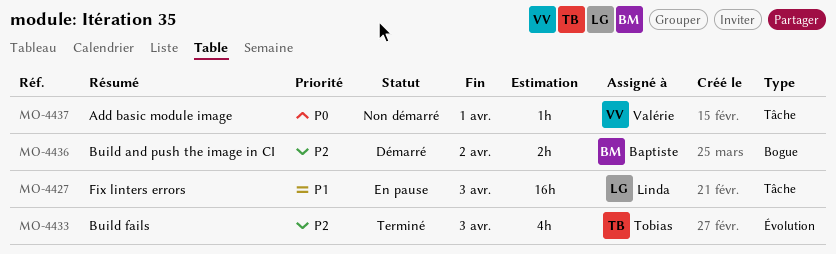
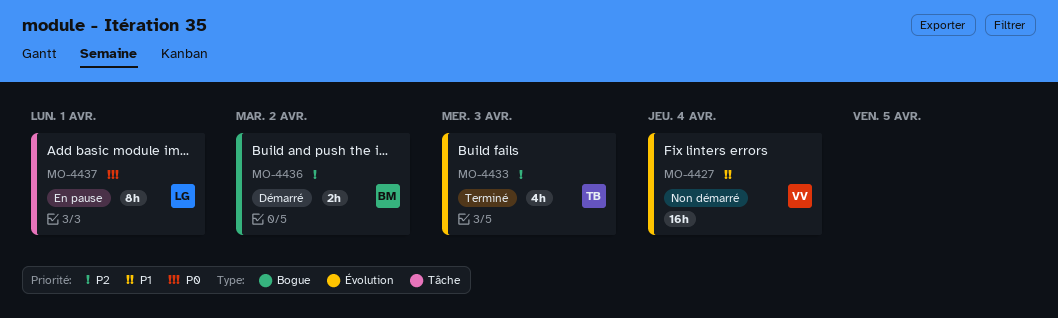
MO-4427, status: En pause -> Non démarré
MO-4427, owner: Linda -> Valérie
MO-4427, label: Tâche -> Évolution
MO-4427, due: Apr 3 -> Apr 4
MO-4437, status: Non démarré -> En pause
MO-4437, owner: Valérie -> Linda
MO-4437, estimate: 1h -> 8h

